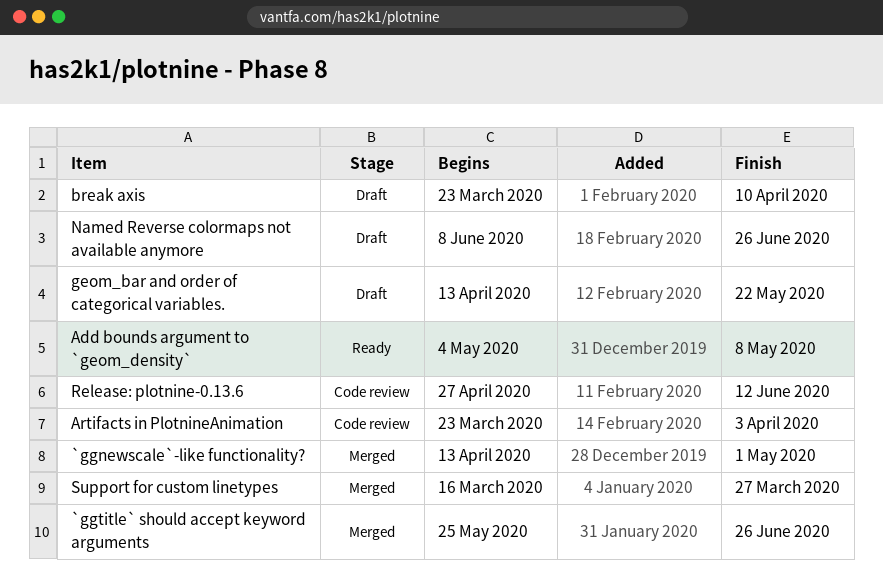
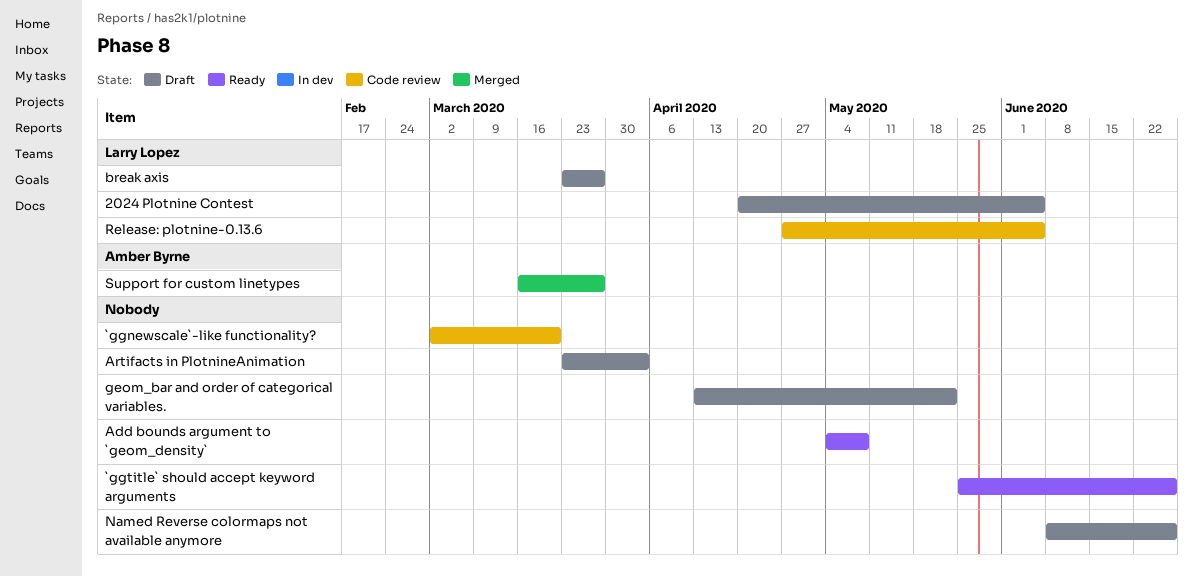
2024 Plotnine Contest: none -> present
`ggnewscale`-like functionality?, status: Merged -> Code review
`ggnewscale`-like functionality?, start: Apr 13 -> Mar 2
`ggnewscale`-like functionality?, due: May 1 -> Mar 20
`ggtitle` should accept keyword arguments, status: Merged -> Ready
Artifacts in PlotnineAnimation, status: Code review -> Draft
break axis, due: Apr 10 -> Mar 27
Release: plotnine-0.13.6, due: Jun 12 -> Jun 5

